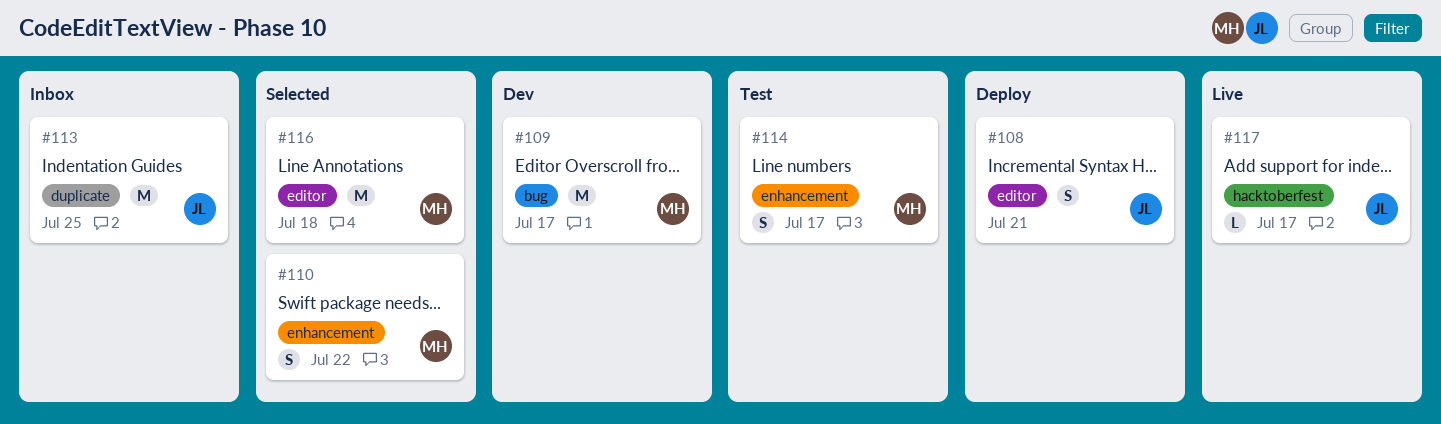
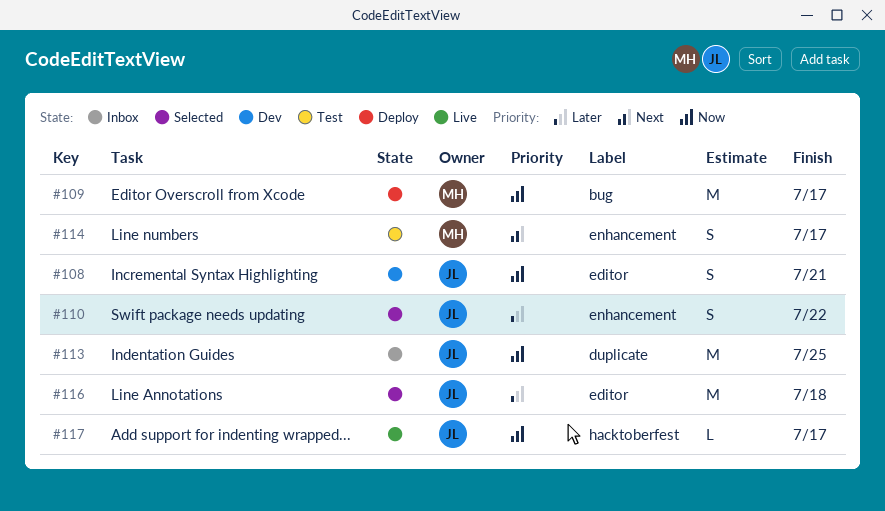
#108, status: Deploy -> Dev
#109, status: Dev -> Deploy
#110, owner: MH -> JL
#116, owner: MH -> JL

